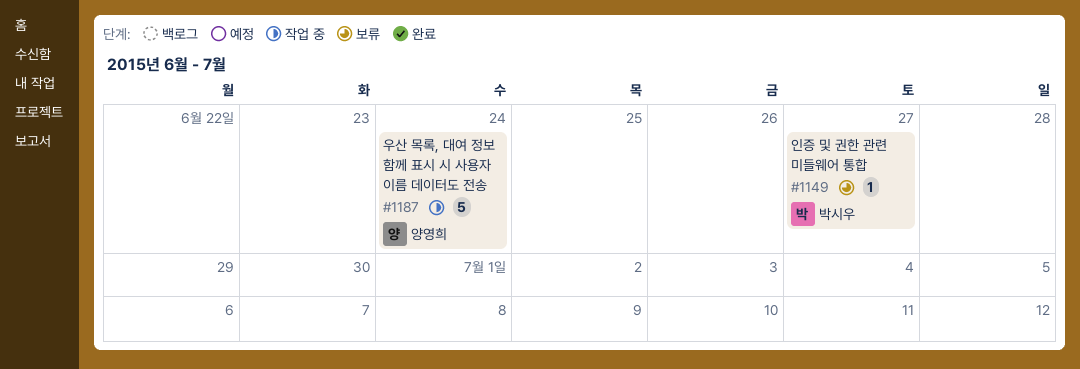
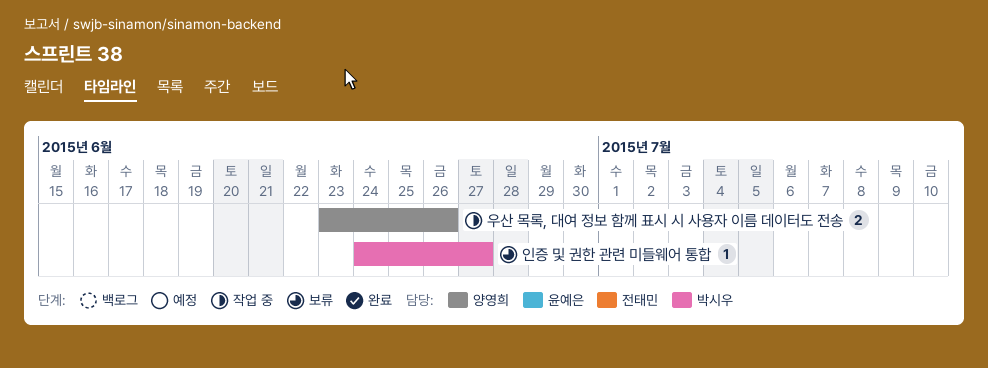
우산 목록, 대여 정보 함께 표시 시 사용자 이름 데이터도 전송, estimate: 5 -> 2
우산 목록, 대여 정보 함께 표시 시 사용자 이름 데이터도 전송, due: Jun 24 -> Jun 26

